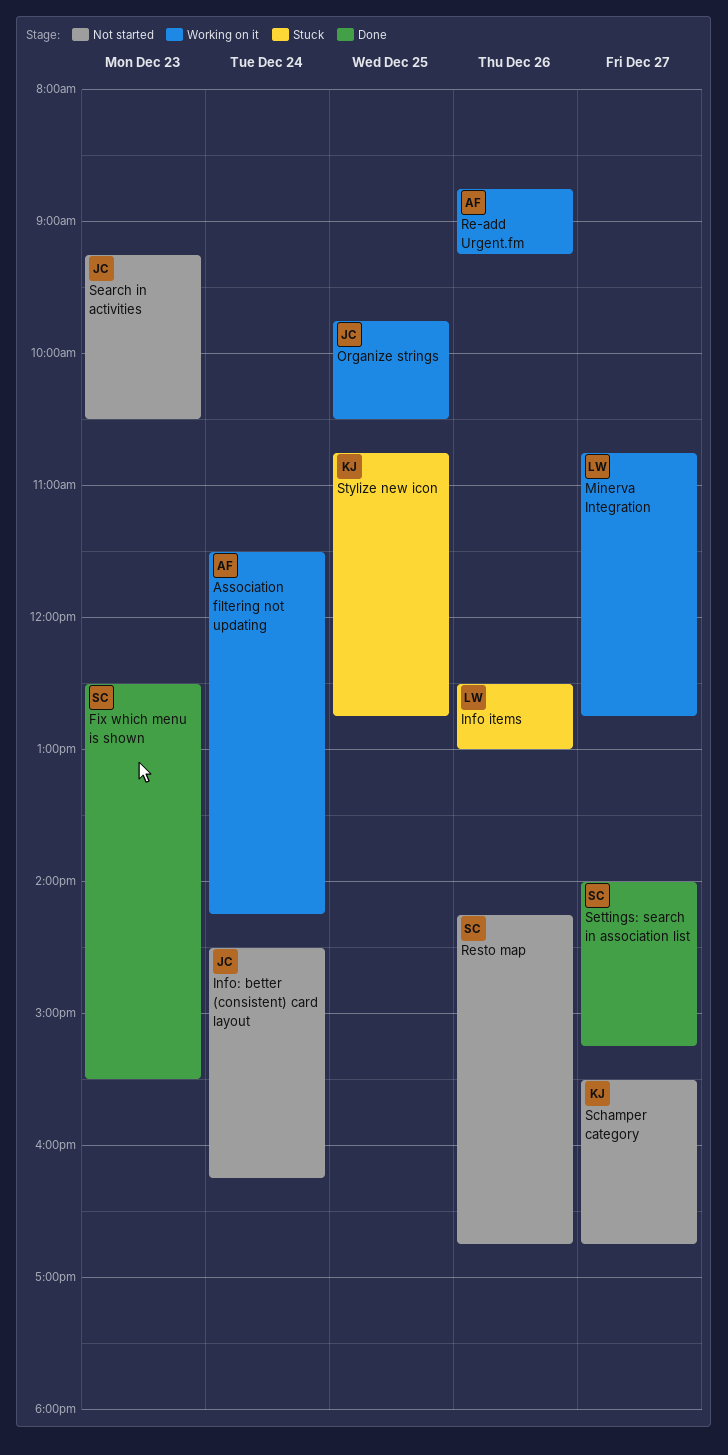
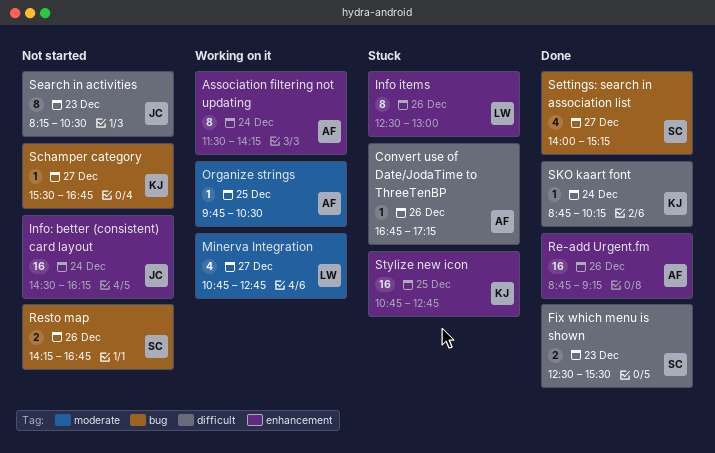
Convert use of Date/JodaTime to ThreeTenBP: none -> present
Organize strings, owner: JC -> AF
Re-add Urgent.fm, status: Working on it -> Done
Search in activities, begins: 09:15 -> 08:15
SKO kaart font: none -> present

